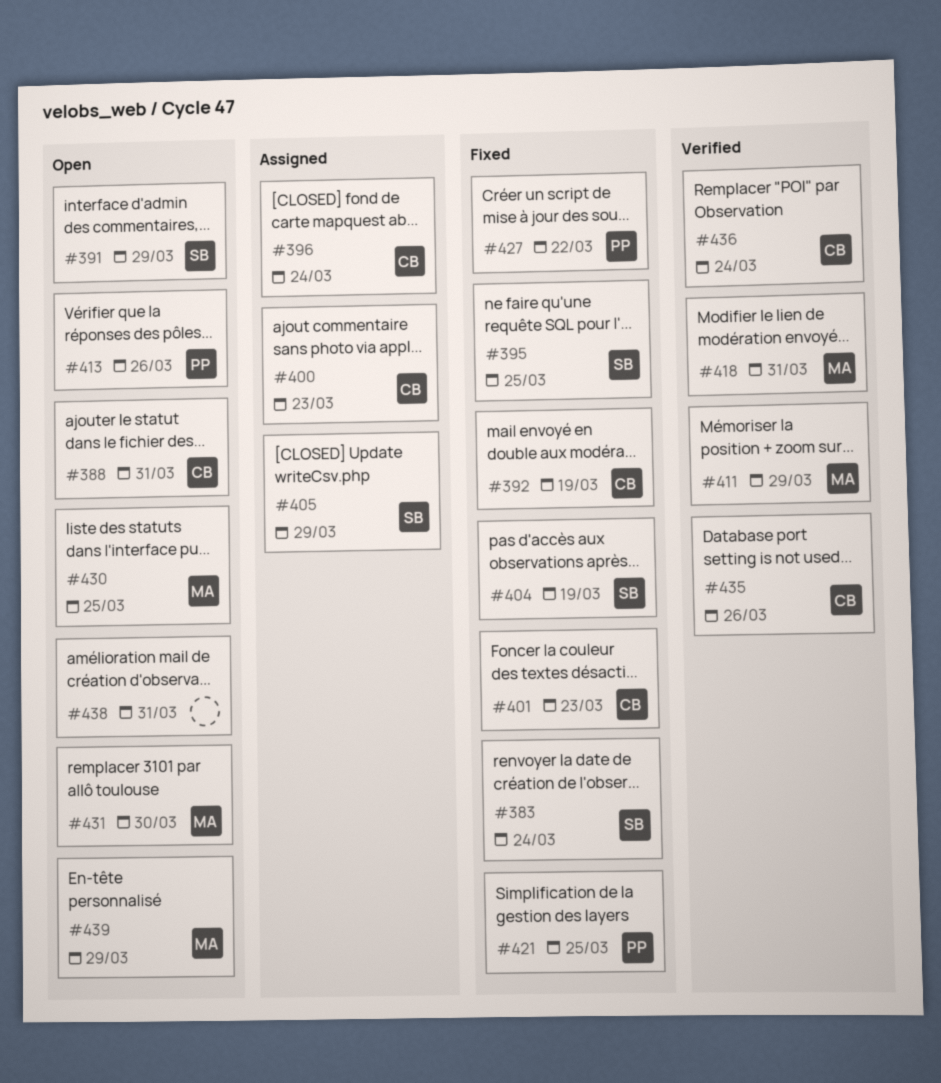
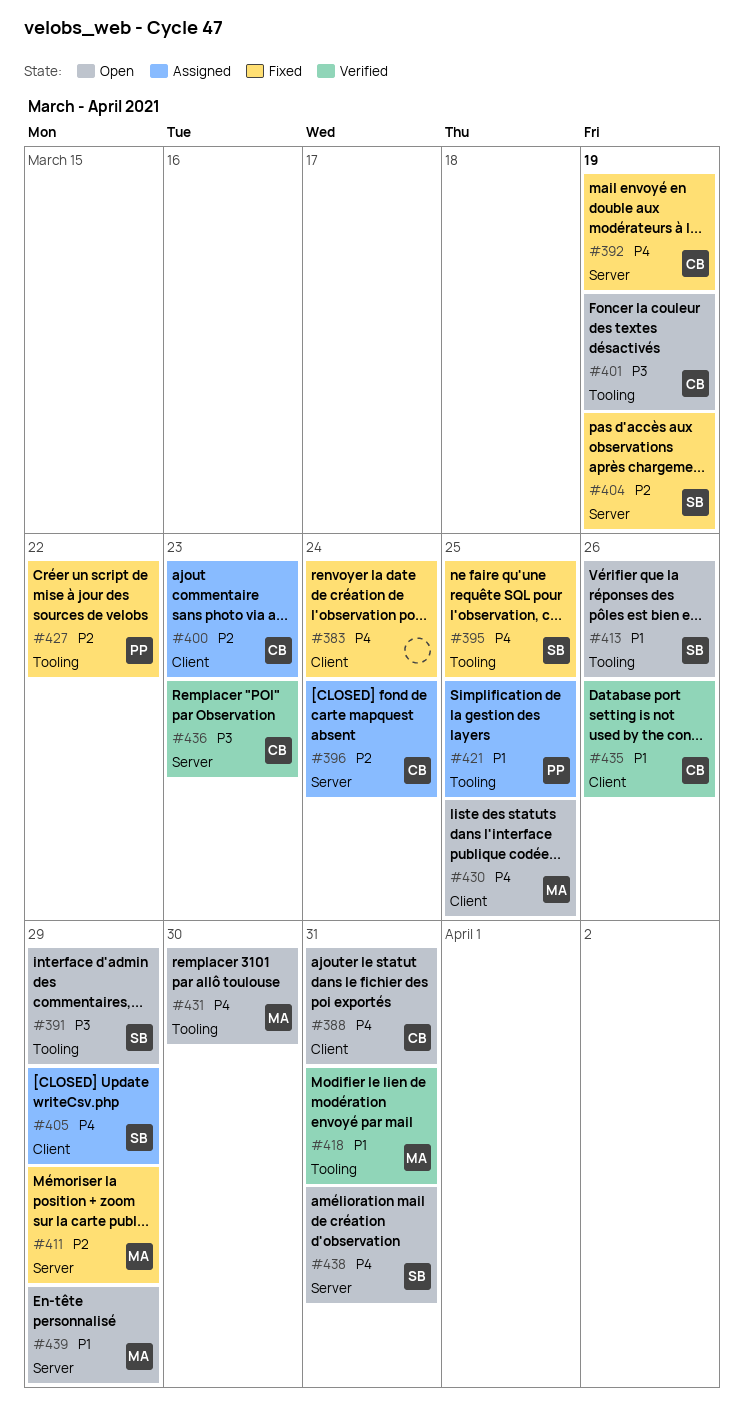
#383, owner: SB -> none
#401, status: Fixed -> Open
#401, due: Mar 23 -> Mar 19
#411, status: Verified -> Fixed
#413, owner: PP -> SB
#421, status: Fixed -> Assigned
#436, due: Mar 24 -> Mar 23
#438, owner: none -> SB

